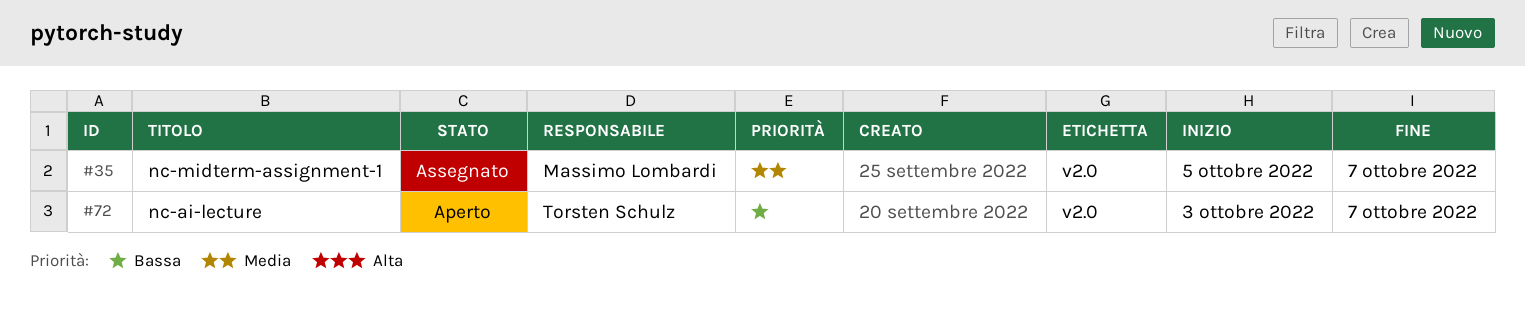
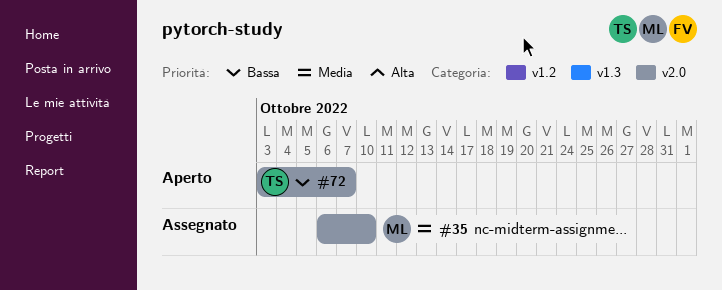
#35, start: Oct 5 -> Oct 6
#35, due: Oct 7 -> Oct 10

